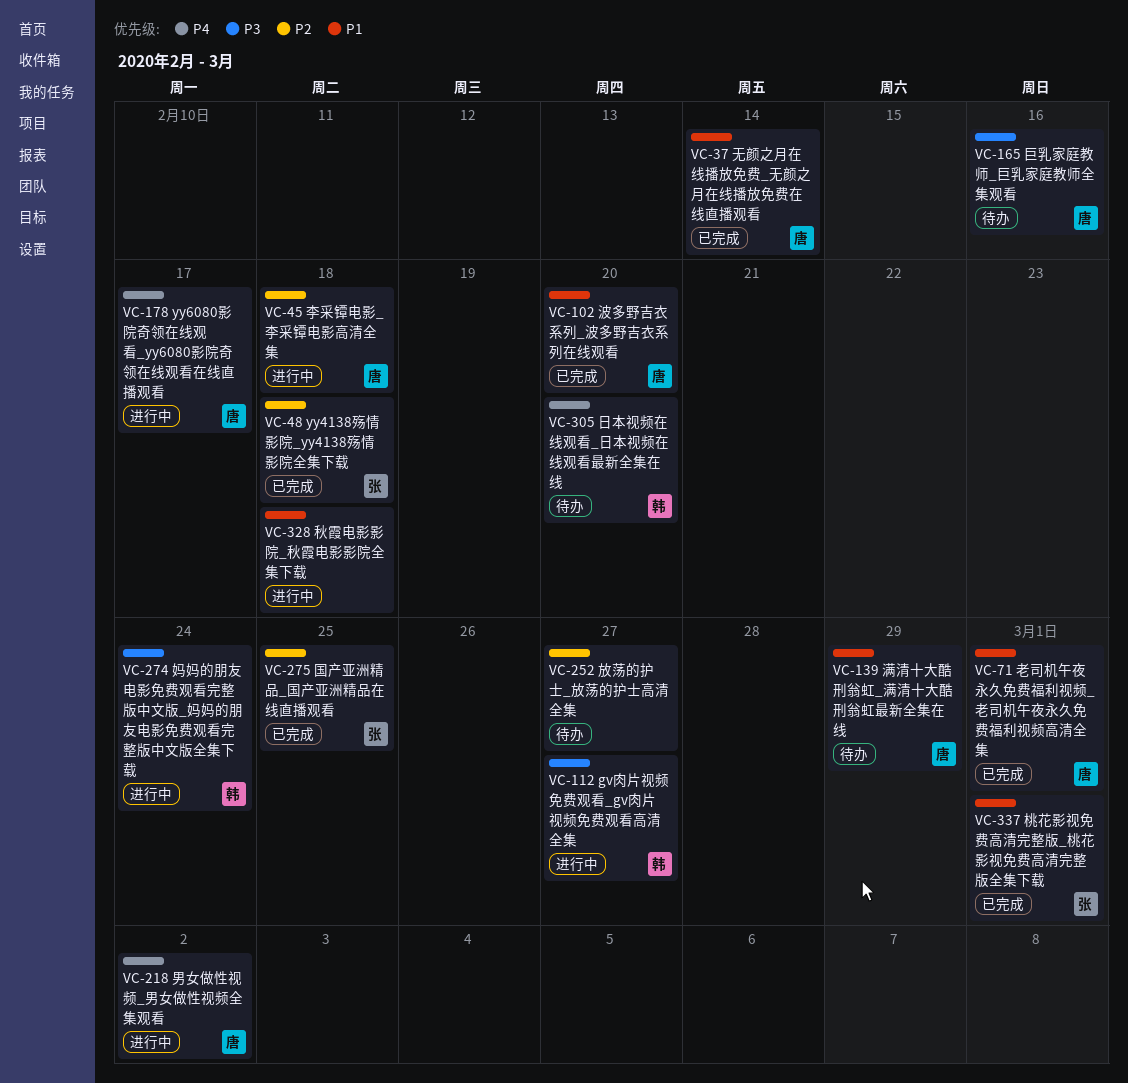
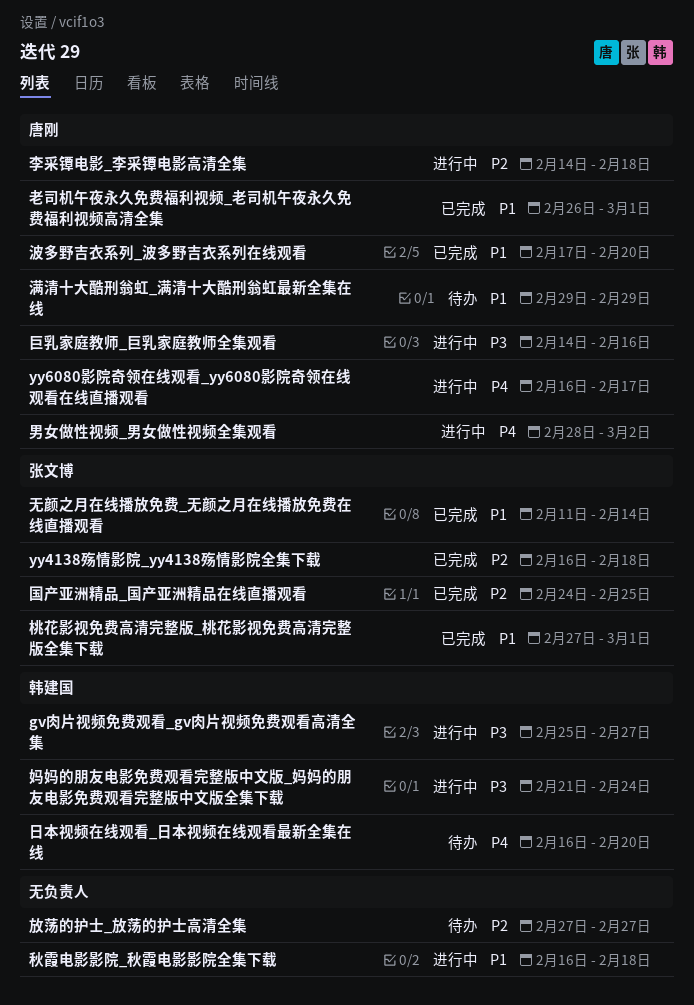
巨乳家庭教师_巨乳家庭教师全集观看, status: 待办 -> 进行中
无颜之月在线播放免费_无颜之月在线播放免费在线直播观看, owner: 唐刚 -> 张文博

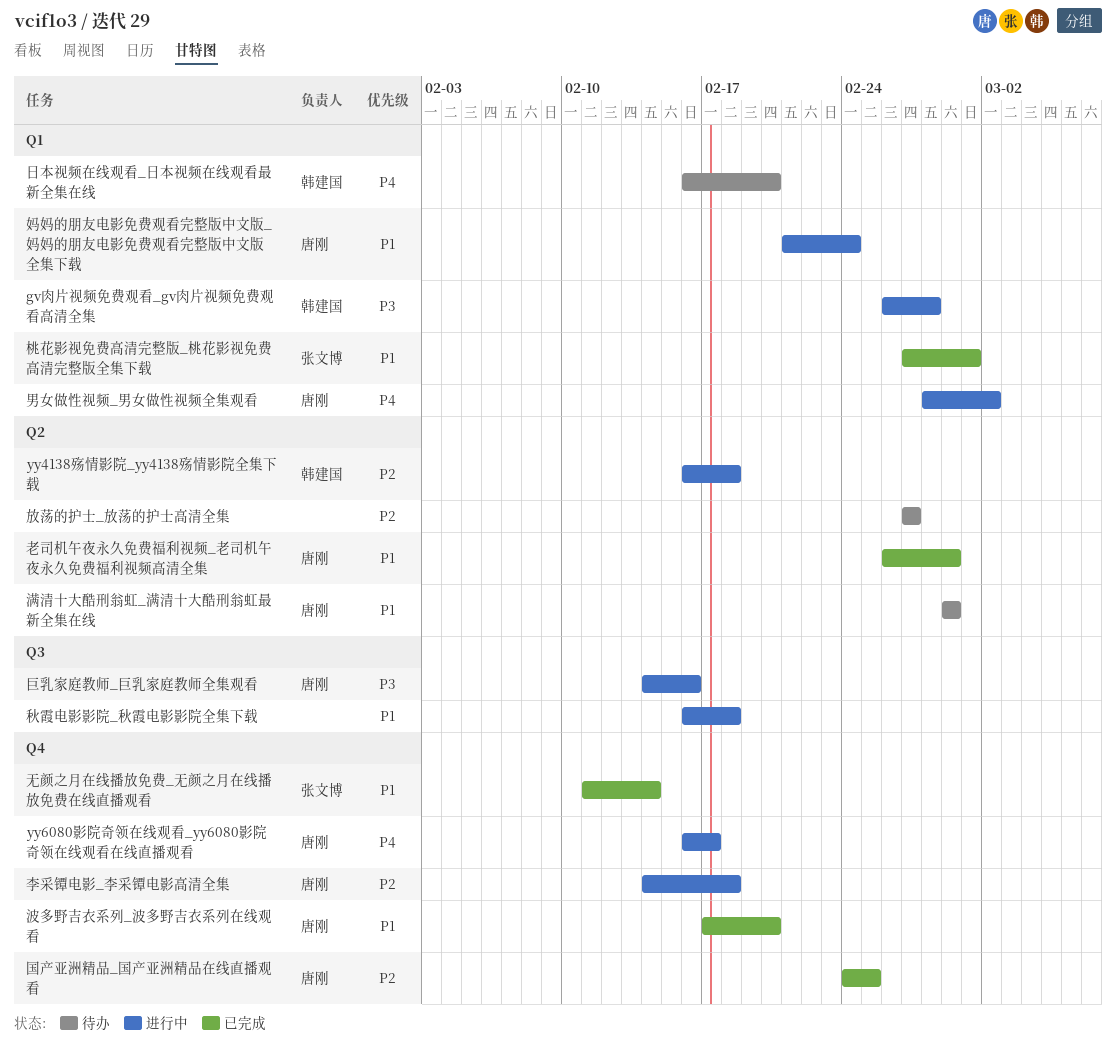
gv肉片视频免费观看_gv肉片视频免费观看高清全集, start: Feb 25 -> Feb 26
gv肉片视频免费观看_gv肉片视频免费观看高清全集, due: Feb 27 -> Feb 28
yy4138殇情影院_yy4138殇情影院全集下载, status: 已完成 -> 进行中
yy4138殇情影院_yy4138殇情影院全集下载, owner: 张文博 -> 韩建国
国产亚洲精品_国产亚洲精品在线直播观看, owner: 张文博 -> 唐刚
妈妈的朋友电影免费观看完整版中文版_妈妈的朋友电影免费观看完整版中文版全集下载, owner: 韩建国 -> 唐刚
妈妈的朋友电影免费观看完整版中文版_妈妈的朋友电影免费观看完整版中文版全集下载, priority: P3 -> P1
老司机午夜永久免费福利视频_老司机午夜永久免费福利视频高清全集, due: Mar 1 -> Feb 29

